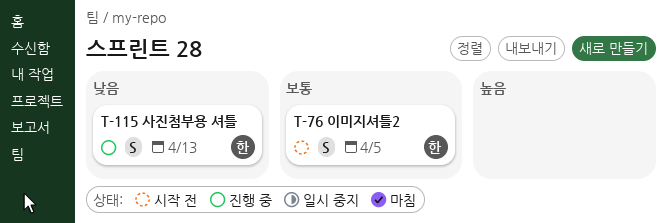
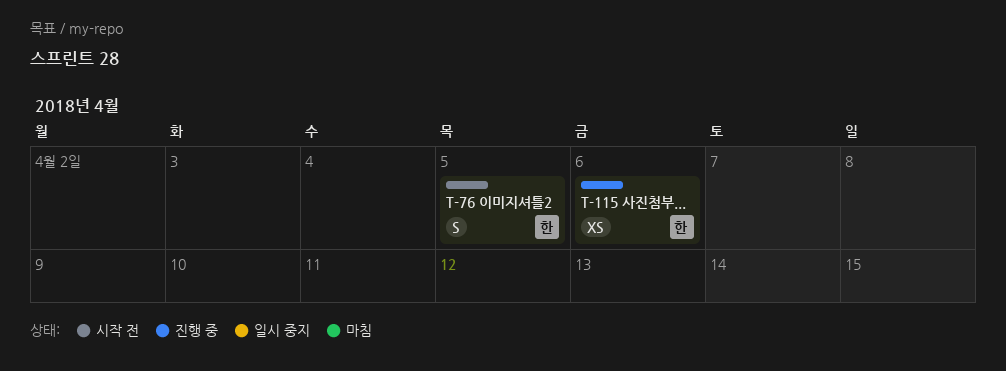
T-115, estimate: S -> XS
T-115, due: Apr 13 -> Apr 6

